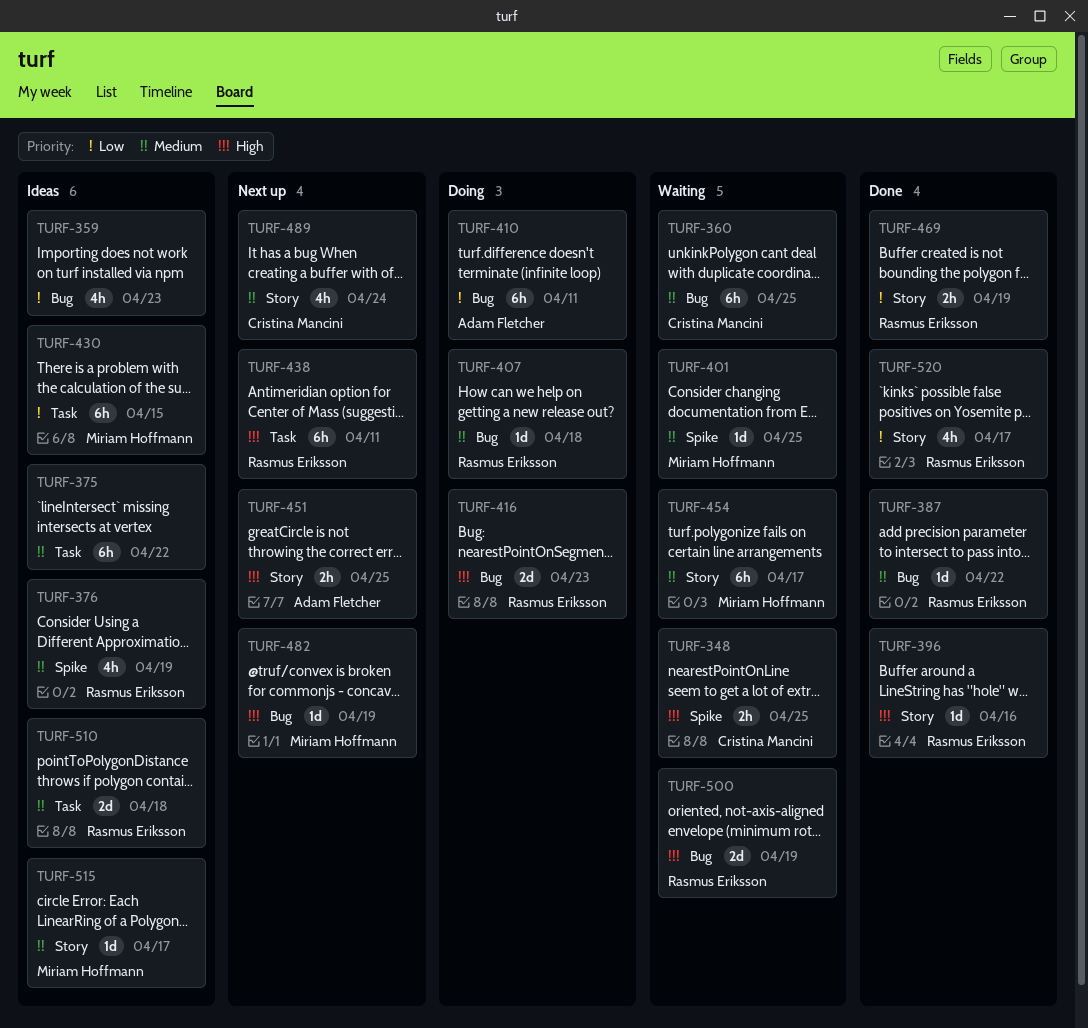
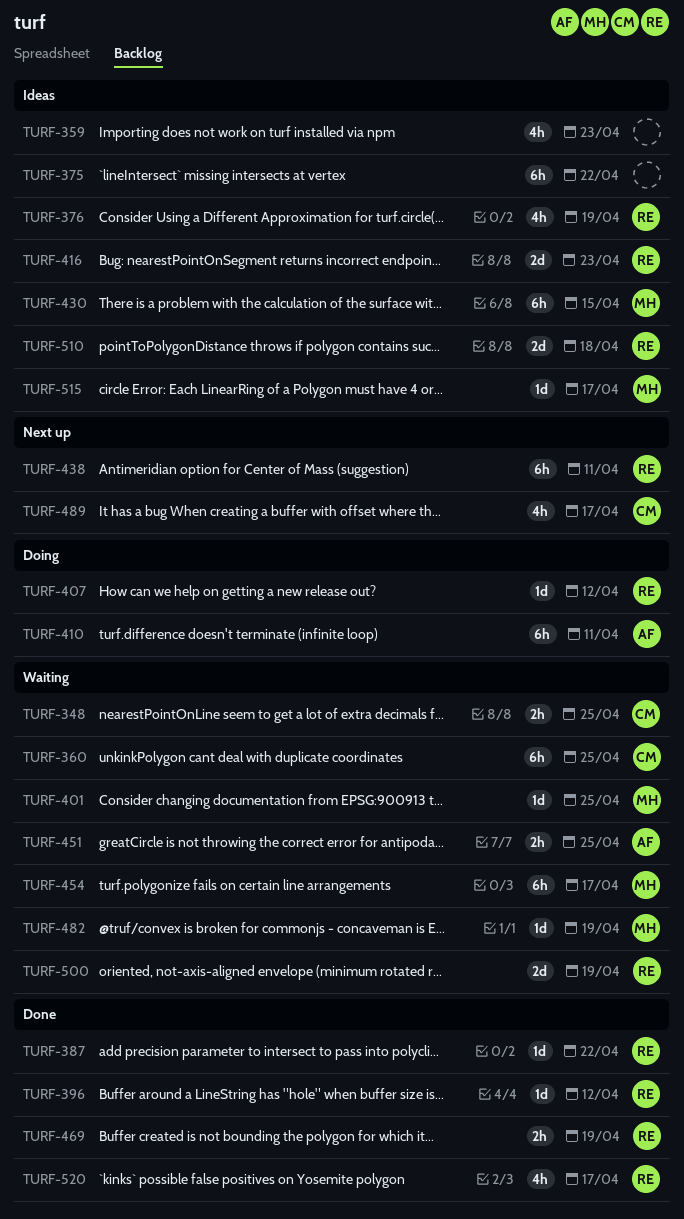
TURF-396, due: Apr 16 -> Apr 12
TURF-407, due: Apr 18 -> Apr 12
TURF-416, status: Doing -> Ideas
TURF-451, status: Next up -> Waiting
TURF-482, status: Next up -> Waiting
TURF-489, due: Apr 24 -> Apr 17

